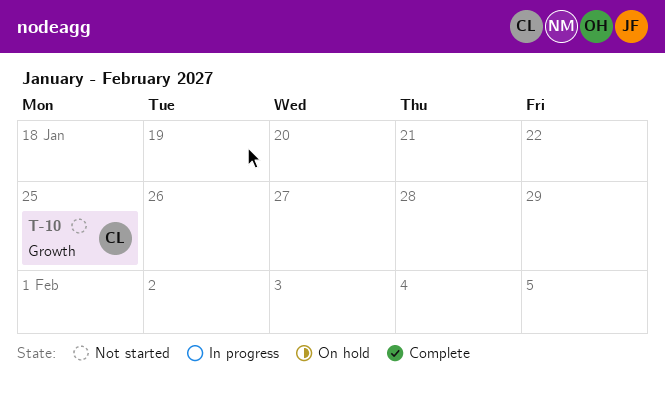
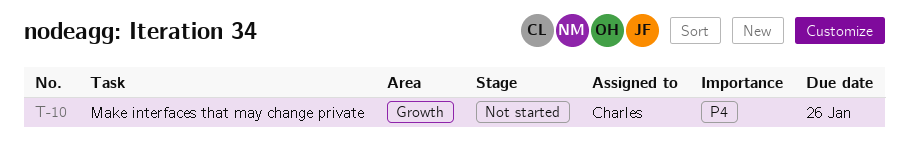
T-10, due: Jan 25 -> Jan 26

